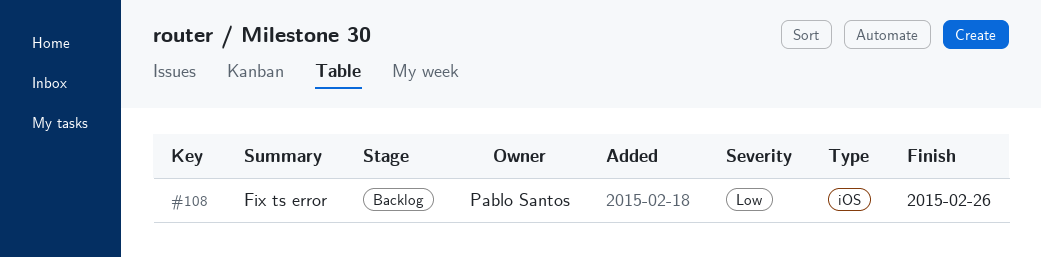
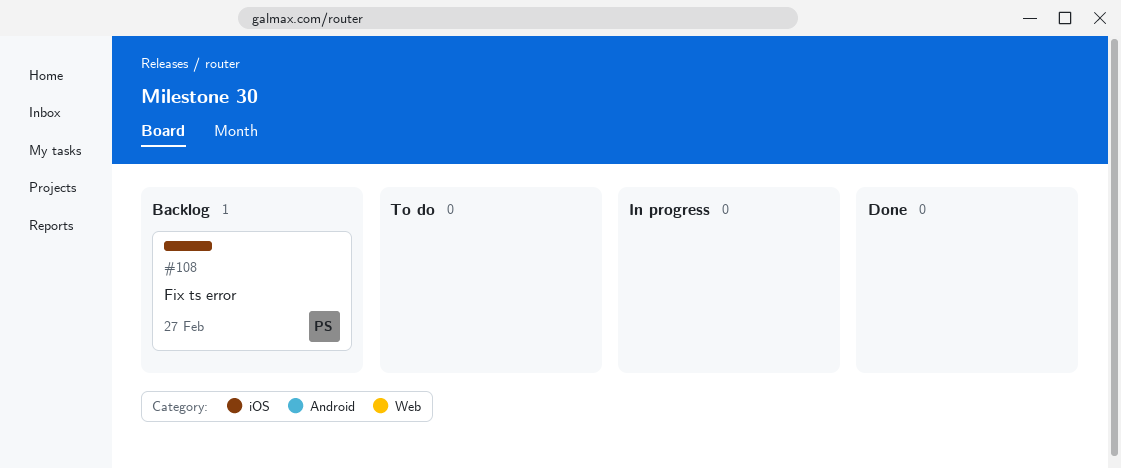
#108, due: Feb 26 -> Feb 27

